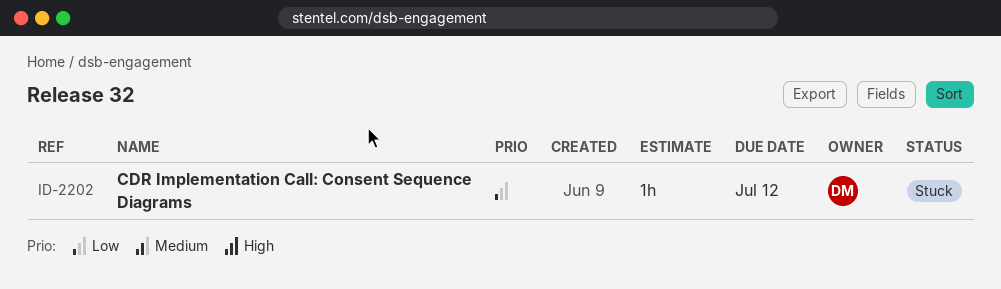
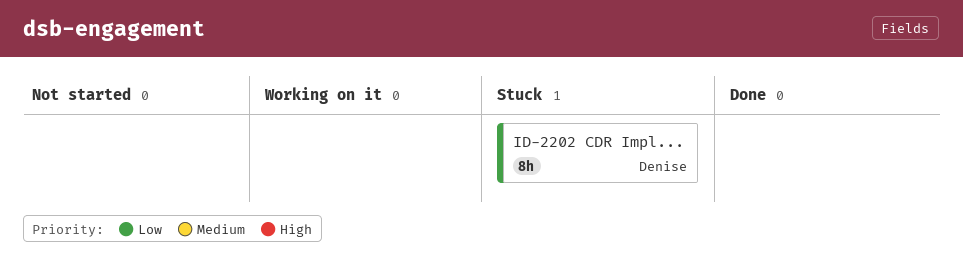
ID-2202, estimate: 1h -> 8h

